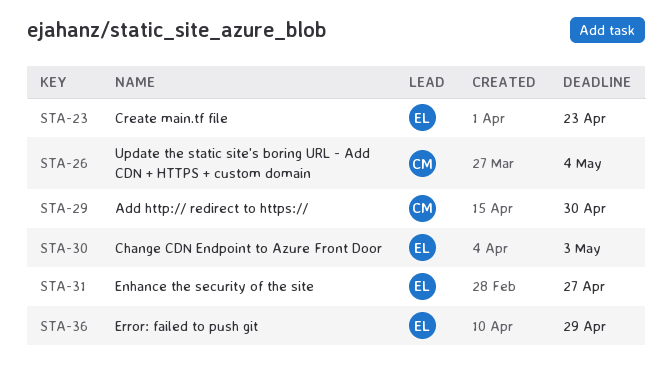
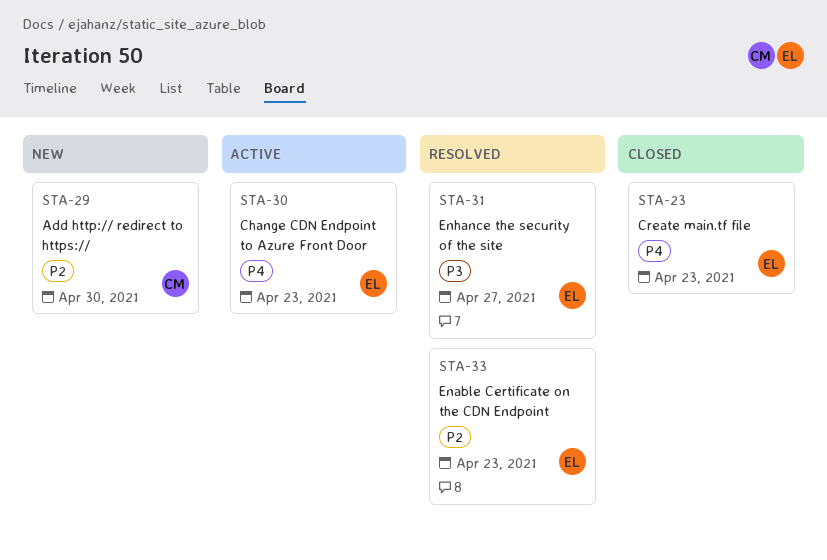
STA-26: present -> none
STA-30, due: May 3 -> Apr 23
STA-33: none -> present
STA-36: present -> none

